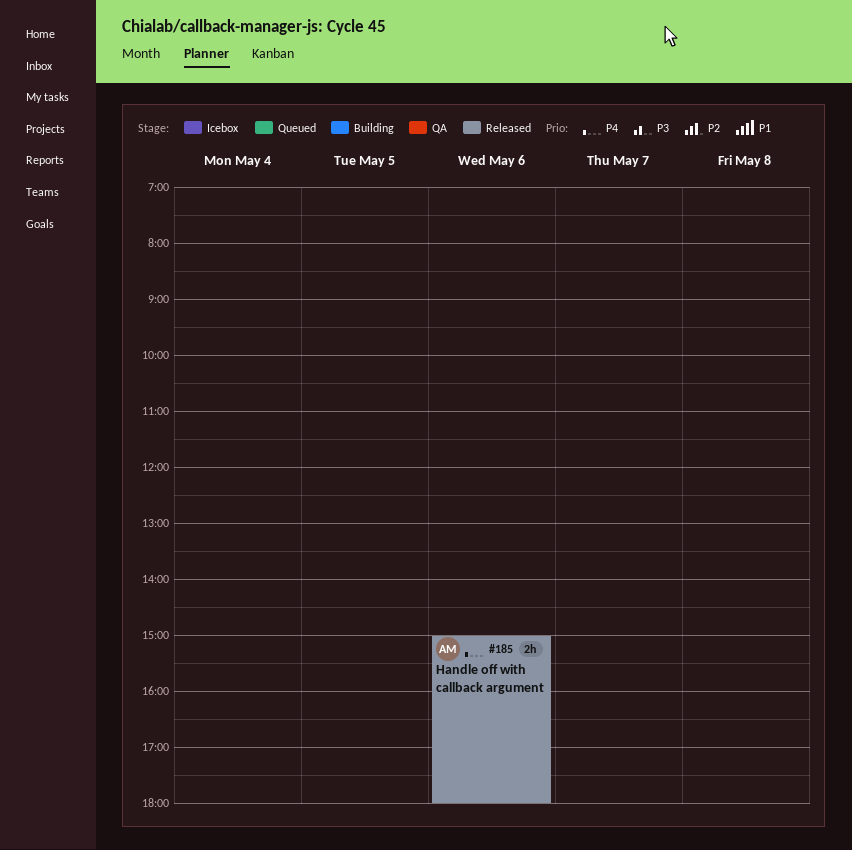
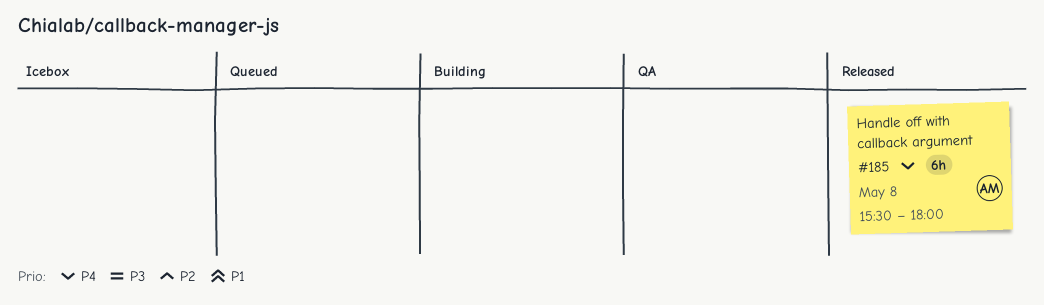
#185, estimate: 2h -> 6h
#185, day: May 6 -> May 8
#185, begins: 15:00 -> 15:30

